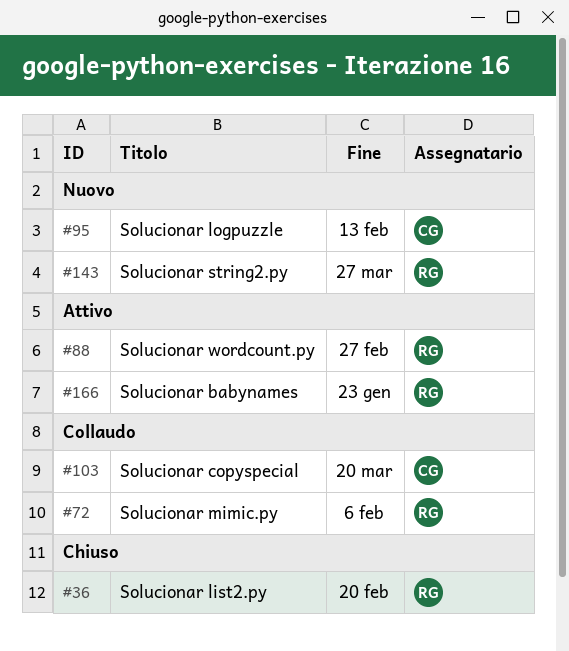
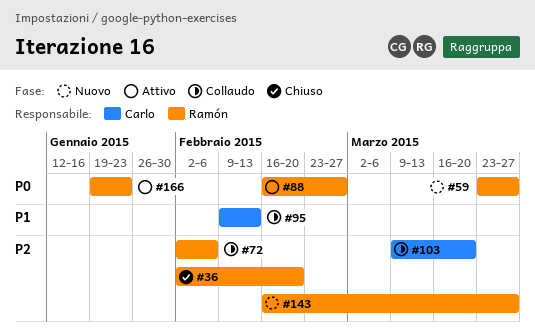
#59: none -> present
#95, status: Nuovo -> Collaudo

